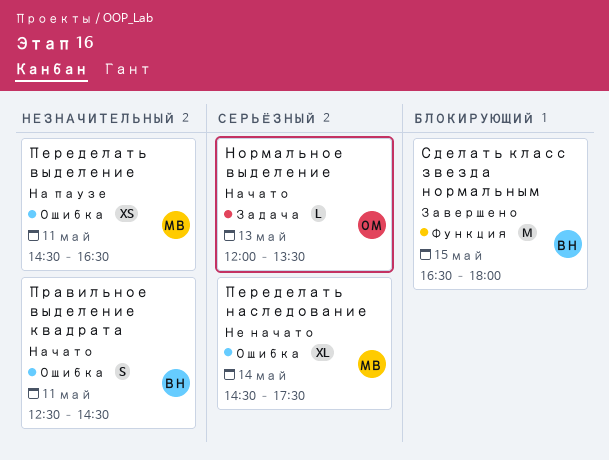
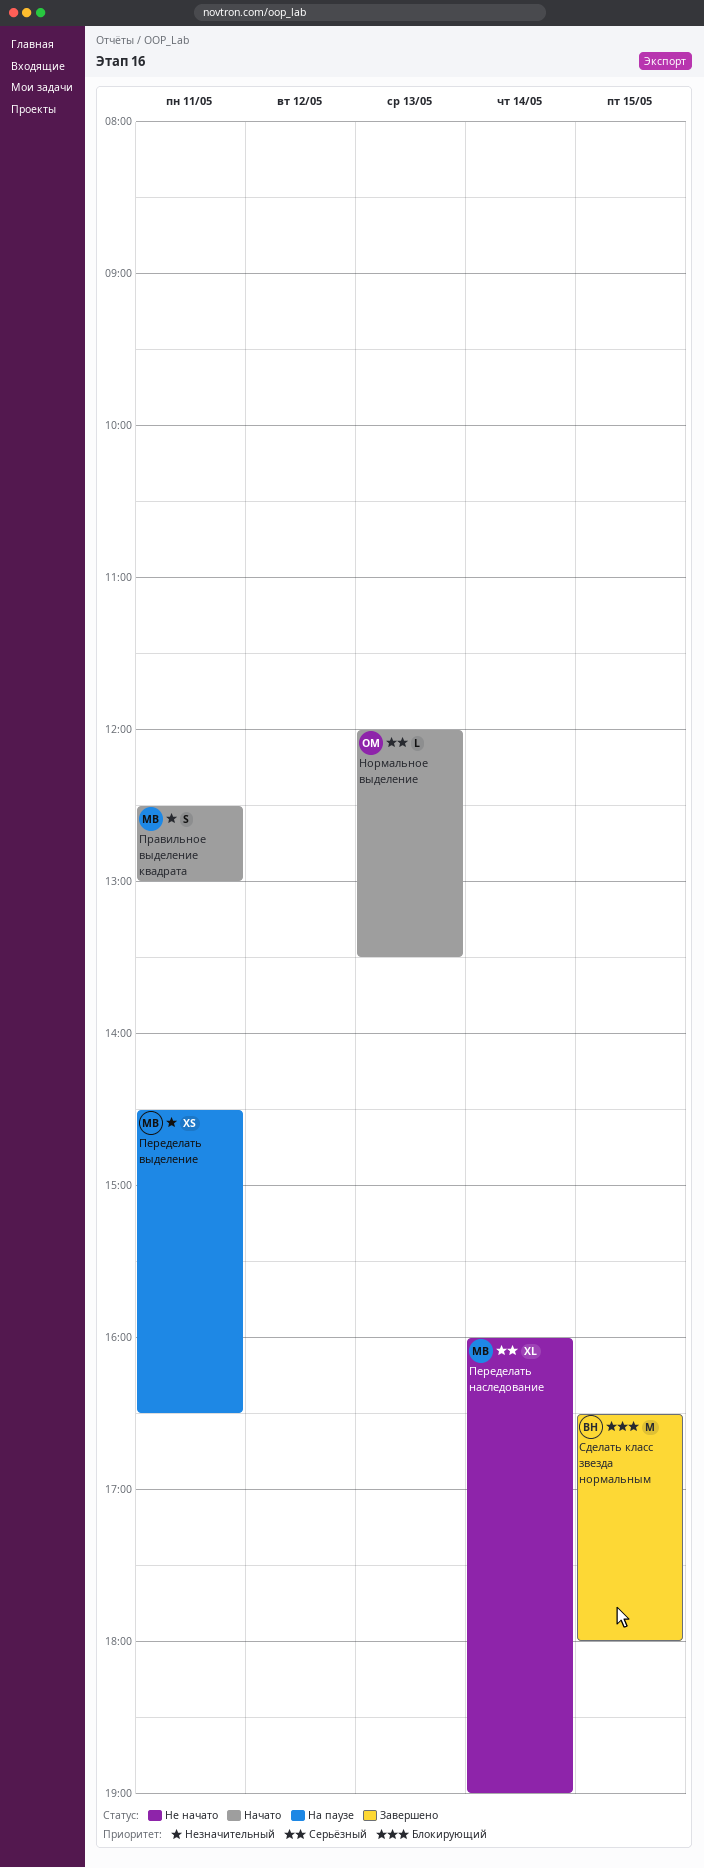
Переделать наследование, begins: 14:30 -> 16:00
Переделать наследование, ends: 17:30 -> 19:00
Правильное выделение квадрата, owner: ВН -> МВ
Правильное выделение квадрата, ends: 14:30 -> 13:00

